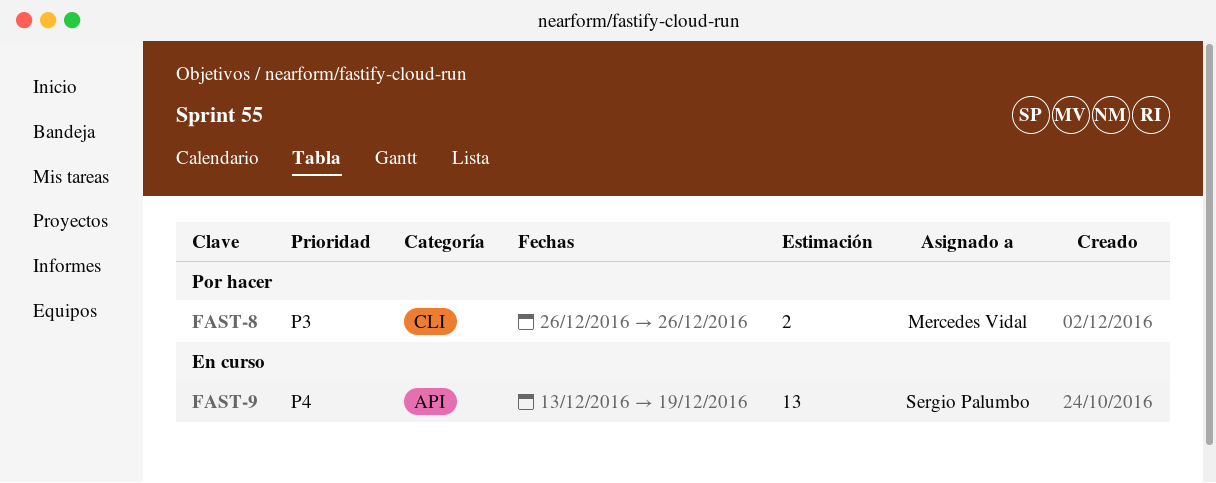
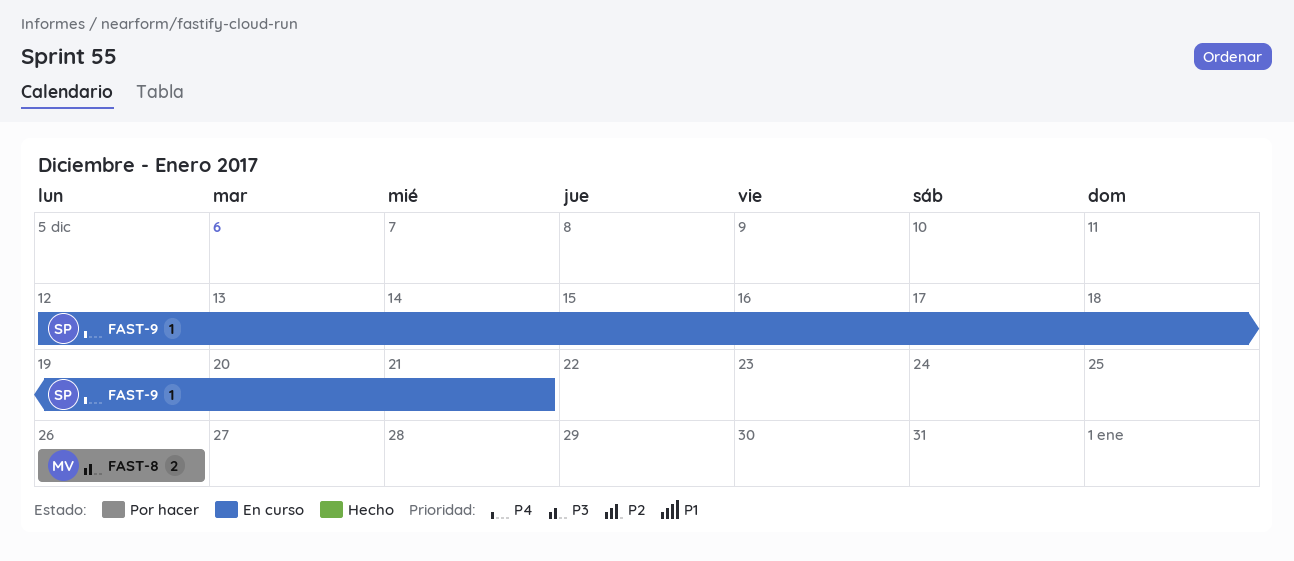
FAST-9, estimate: 13 -> 1
FAST-9, start: Dec 13 -> Dec 12
FAST-9, due: Dec 19 -> Dec 21

